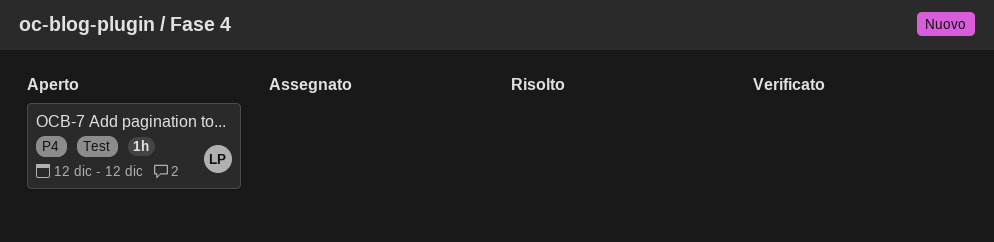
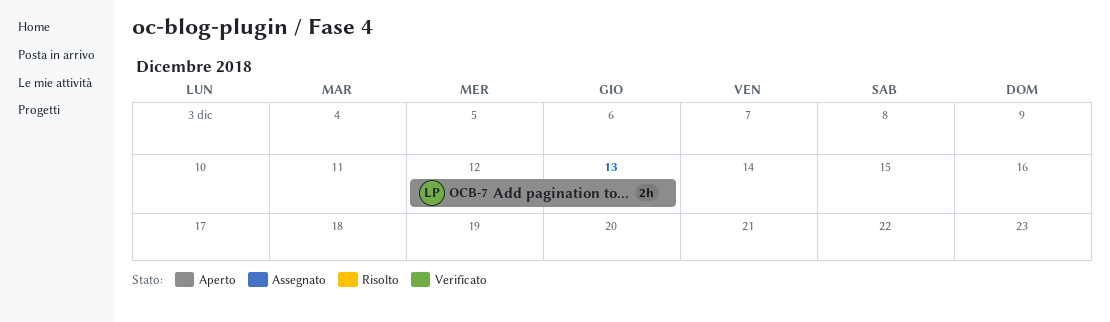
OCB-7, estimate: 1h -> 2h
OCB-7, due: Dec 12 -> Dec 13

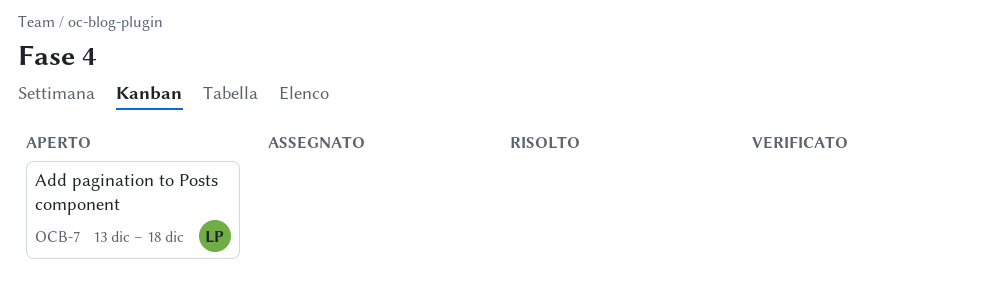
OCB-7, start: Dec 12 -> Dec 13
OCB-7, due: Dec 13 -> Dec 18

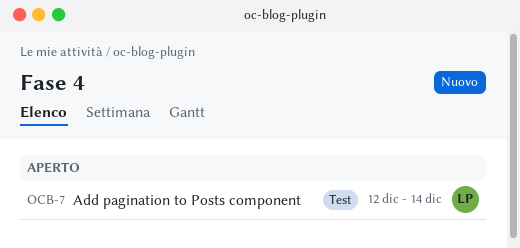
OCB-7, start: Dec 13 -> Dec 12
OCB-7, due: Dec 18 -> Dec 14

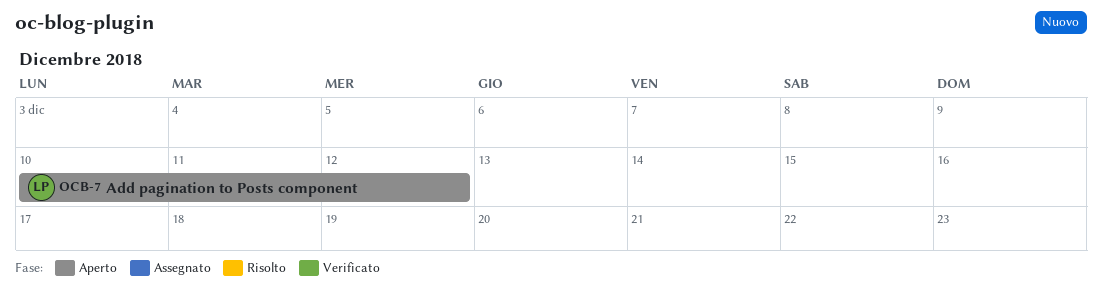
OCB-7, start: Dec 12 -> Dec 10
OCB-7, due: Dec 14 -> Dec 12

